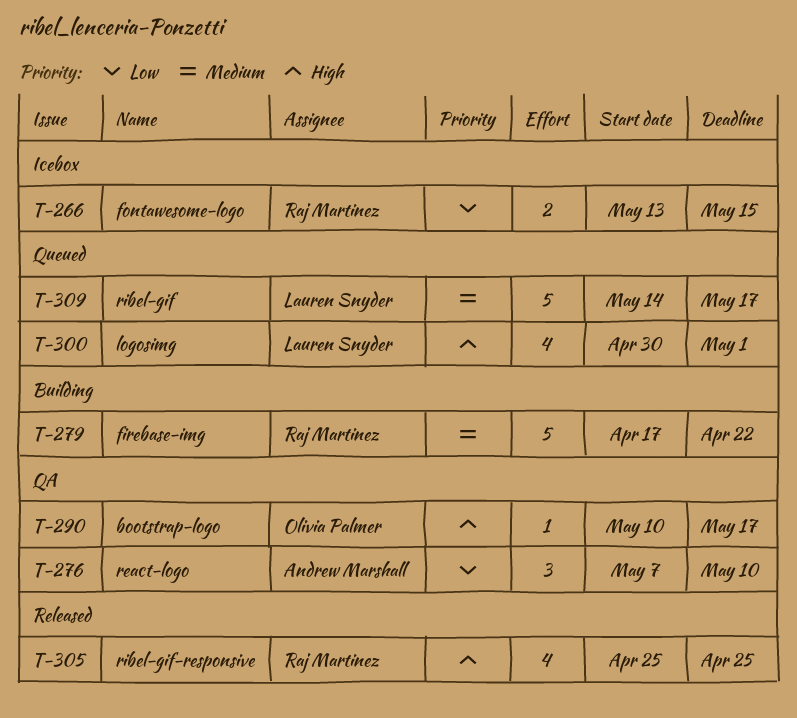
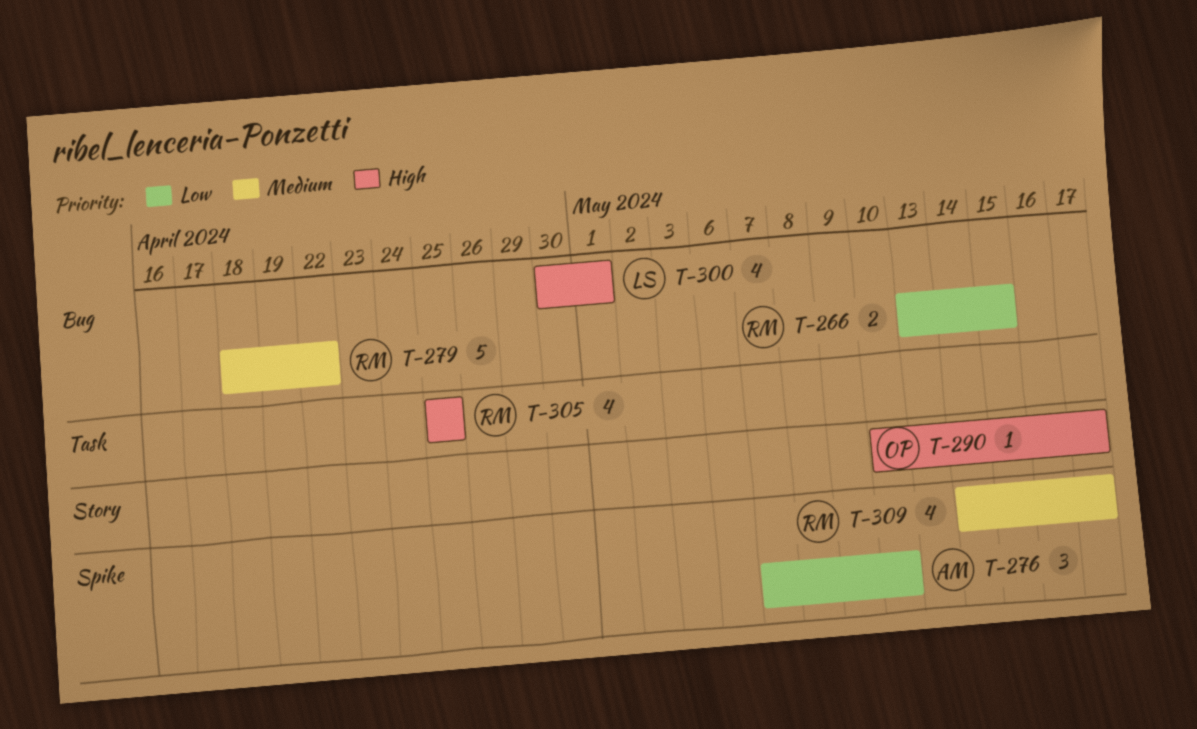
T-279, start: Apr 17 -> Apr 18
T-309, owner: Lauren Snyder -> Raj Martinez
T-309, estimate: 5 -> 4

